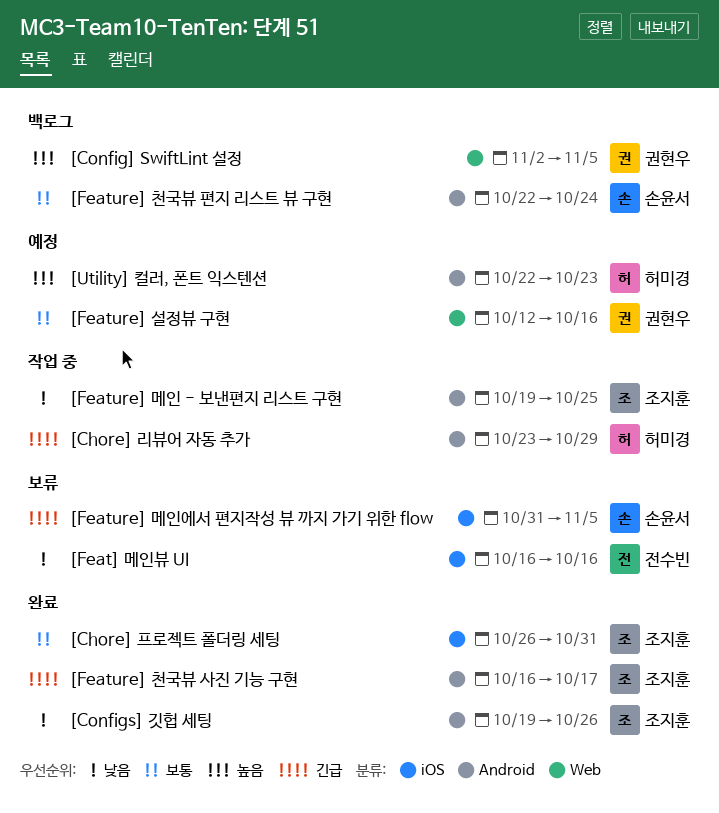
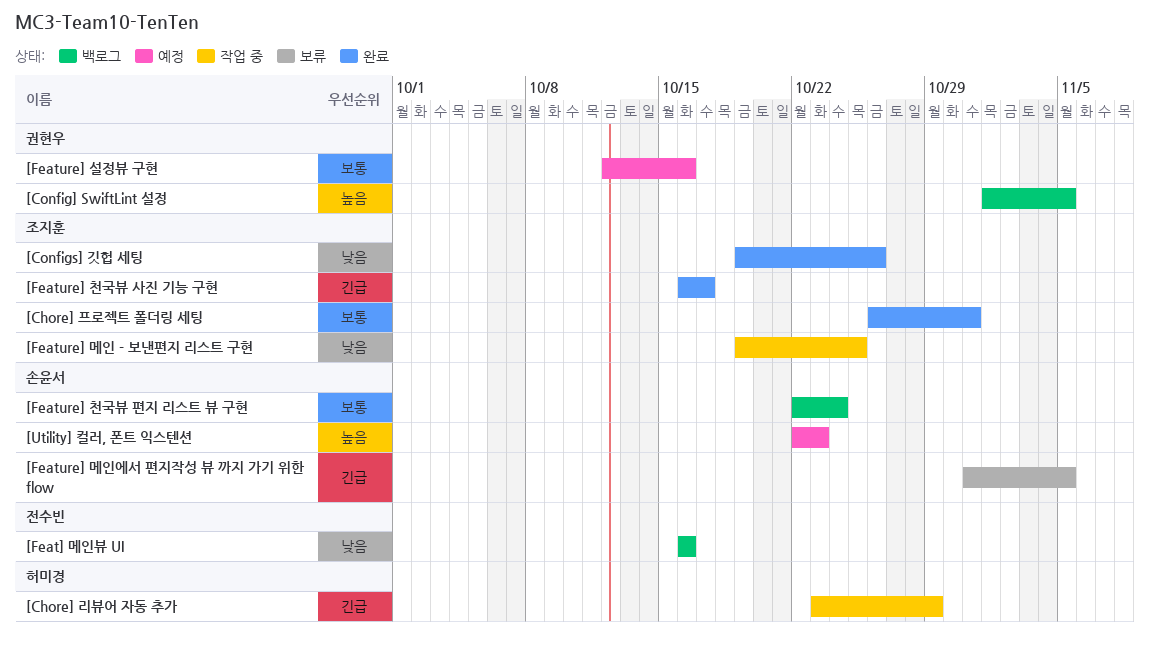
[Config] SwiftLint 설정, start: Nov 2 -> Nov 1
[Feat] 메인뷰 UI, status: 보류 -> 백로그
[Utility] 컬러, 폰트 익스텐션, owner: 허미경 -> 손윤서

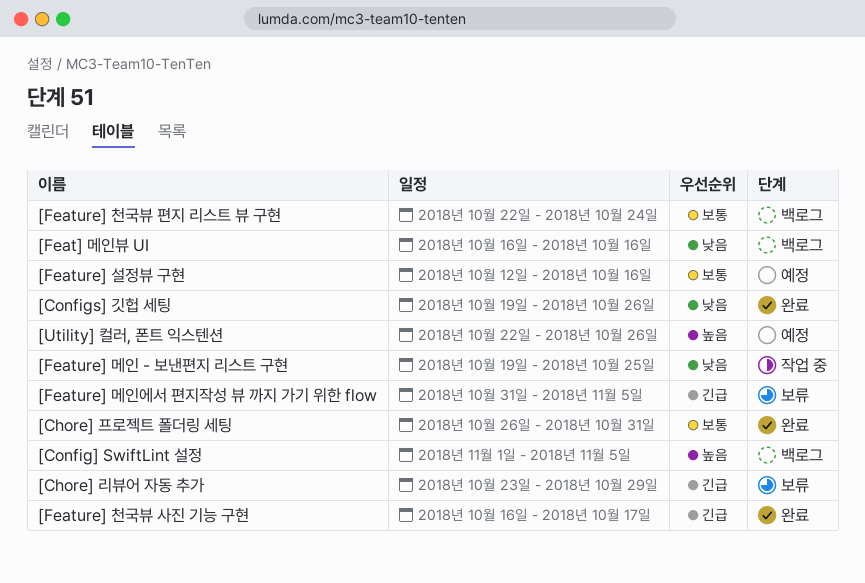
[Chore] 리뷰어 자동 추가, status: 작업 중 -> 보류
[Utility] 컬러, 폰트 익스텐션, due: Oct 23 -> Oct 26

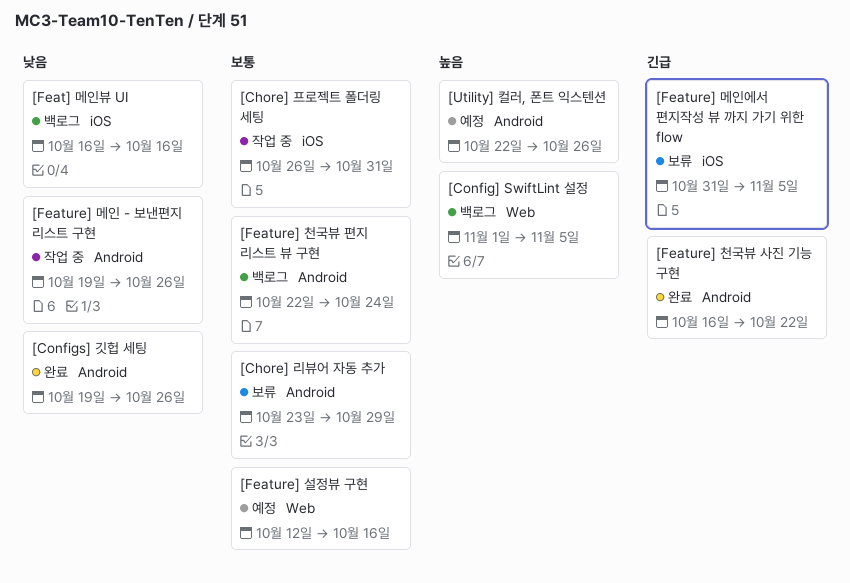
[Chore] 리뷰어 자동 추가, priority: 긴급 -> 보통
[Chore] 프로젝트 폴더링 세팅, status: 완료 -> 작업 중
[Feature] 메인 - 보낸편지 리스트 구현, due: Oct 25 -> Oct 26
[Feature] 천국뷰 사진 기능 구현, due: Oct 17 -> Oct 22

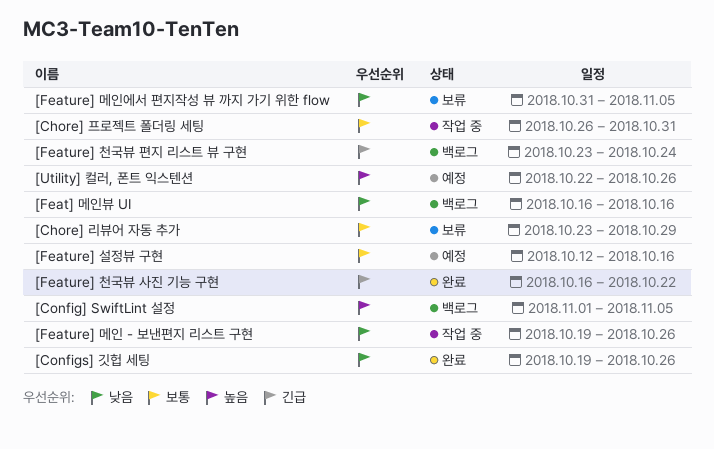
[Feature] 메인에서 편지작성 뷰 까지 가기 위한 flow, priority: 긴급 -> 낮음
[Feature] 천국뷰 편지 리스트 뷰 구현, priority: 보통 -> 긴급
[Feature] 천국뷰 편지 리스트 뷰 구현, start: Oct 22 -> Oct 23

